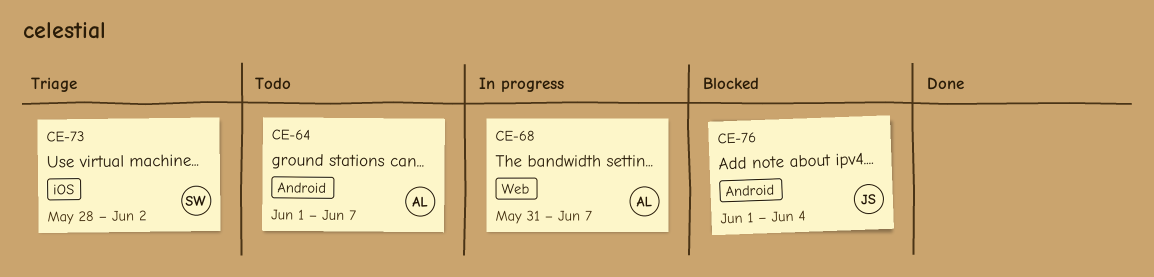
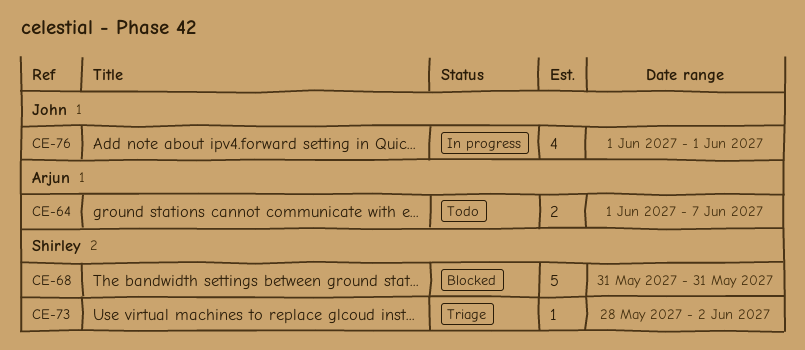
CE-68, status: In progress -> Blocked
CE-68, owner: Arjun -> Shirley
CE-68, due: Jun 7 -> May 31
CE-76, status: Blocked -> In progress
CE-76, due: Jun 4 -> Jun 1

